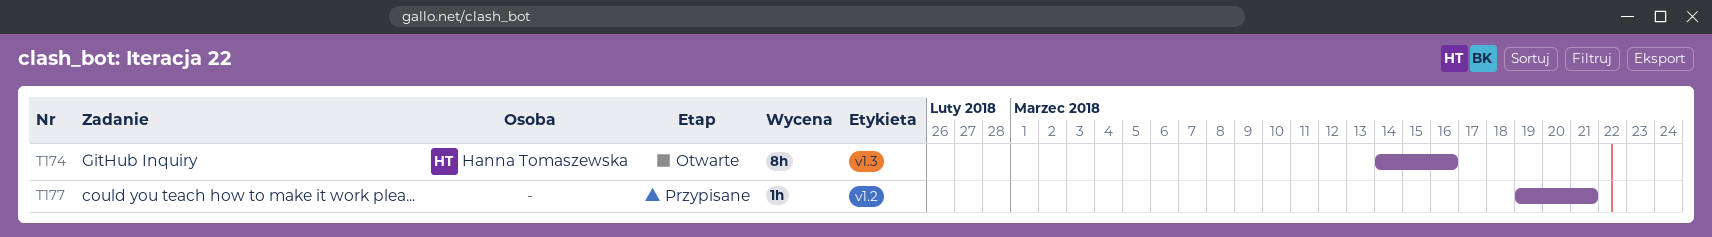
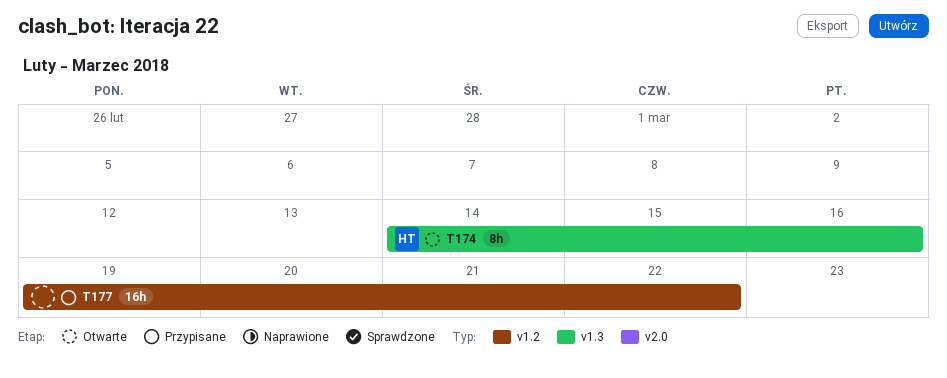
T177, estimate: 1h -> 16h
T177, due: Mar 21 -> Mar 22

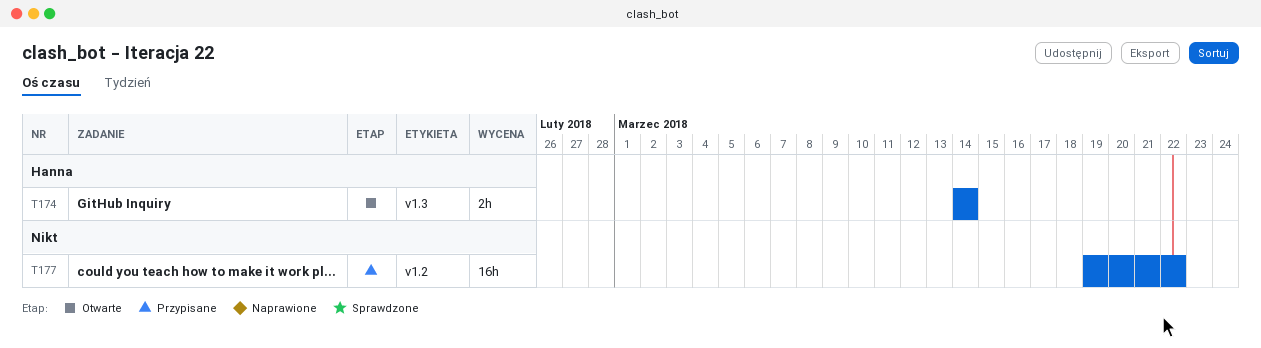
T174, estimate: 8h -> 2h
T174, due: Mar 16 -> Mar 14

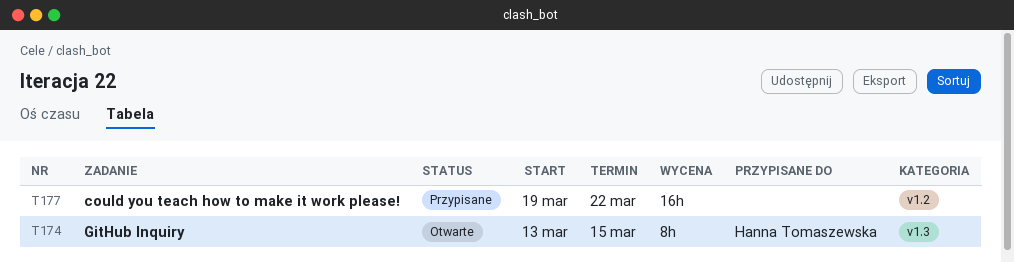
T174, estimate: 2h -> 8h
T174, start: Mar 14 -> Mar 13
T174, due: Mar 14 -> Mar 15

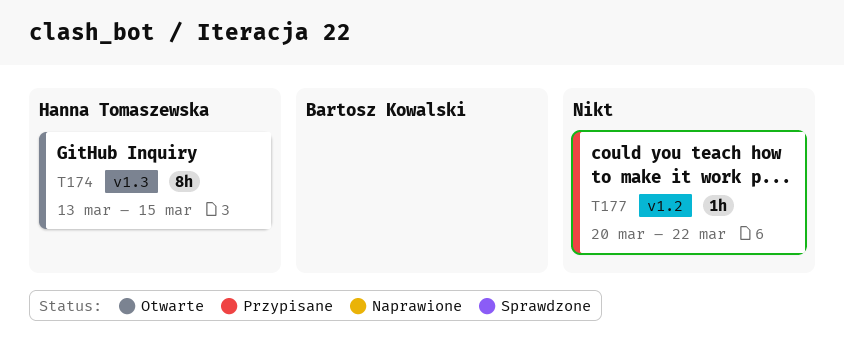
T177, estimate: 16h -> 1h
T177, start: Mar 19 -> Mar 20

